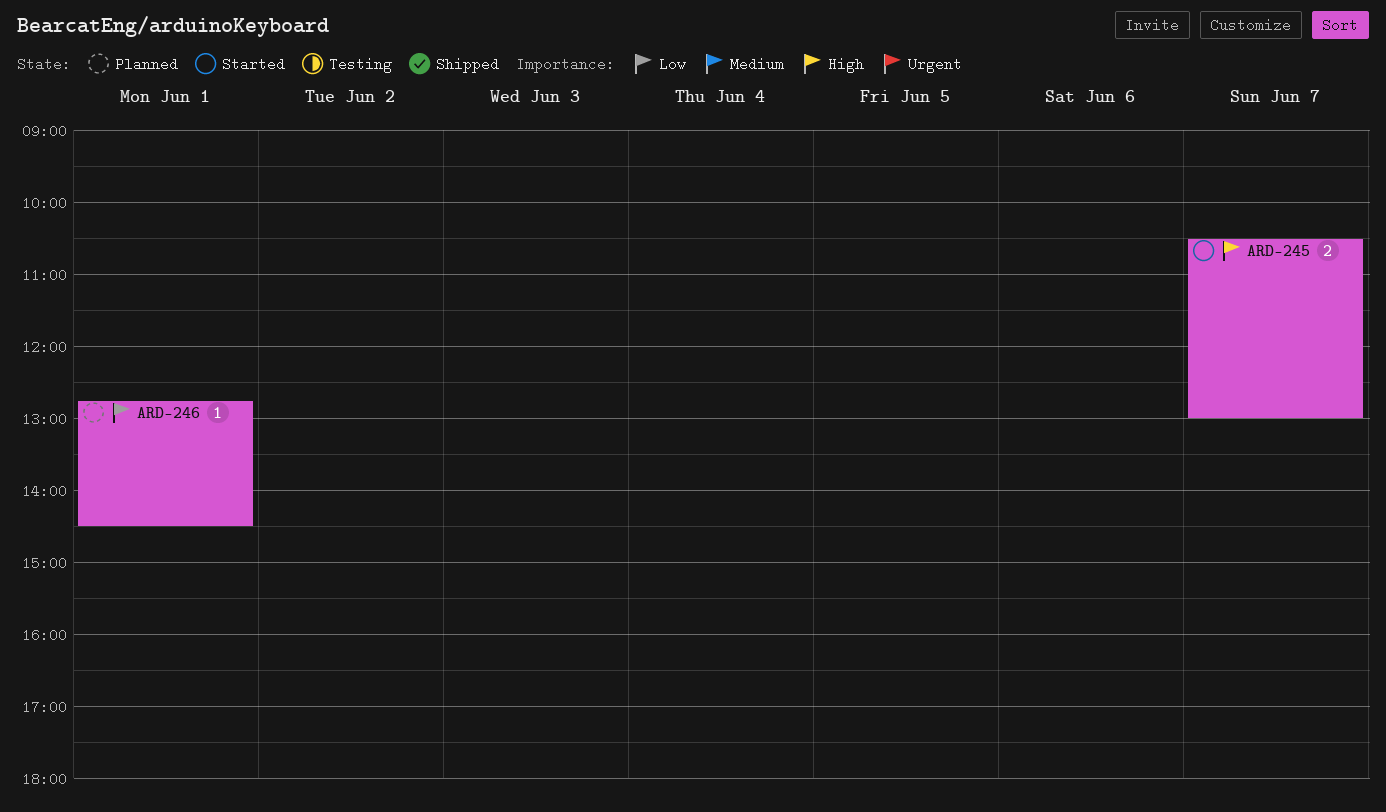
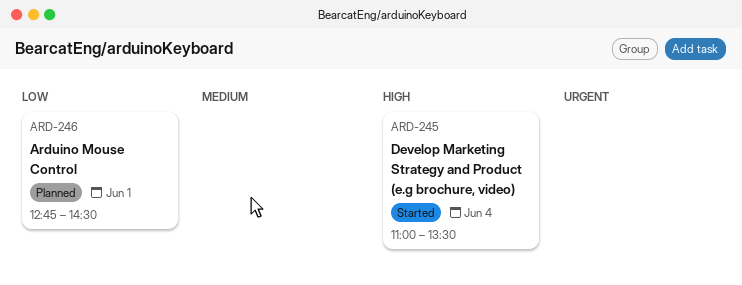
ARD-245, day: Jun 7 -> Jun 4
ARD-245, begins: 10:30 -> 11:00
ARD-245, ends: 13:00 -> 13:30

